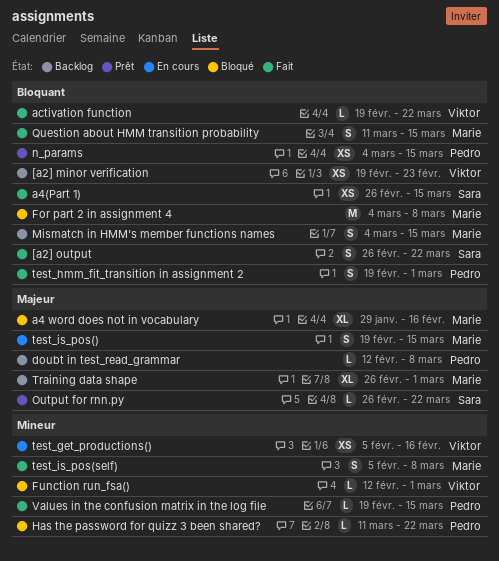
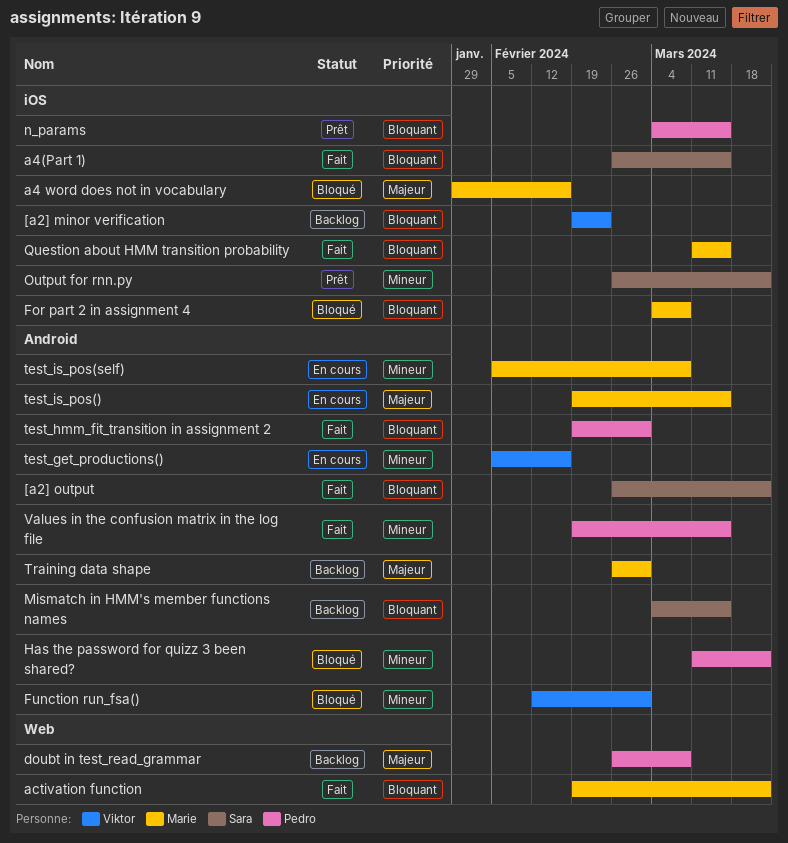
activation function, owner: Viktor -> Marie
doubt in test_read_grammar, start: Feb 12 -> Feb 26
Mismatch in HMM's member functions names, owner: Marie -> Sara
Output for rnn.py, priority: Majeur -> Mineur
test_is_pos(self), status: Fait -> En cours

